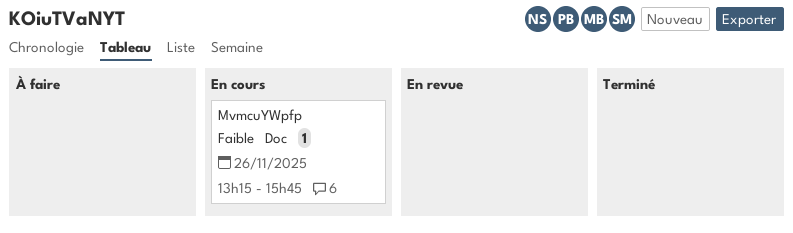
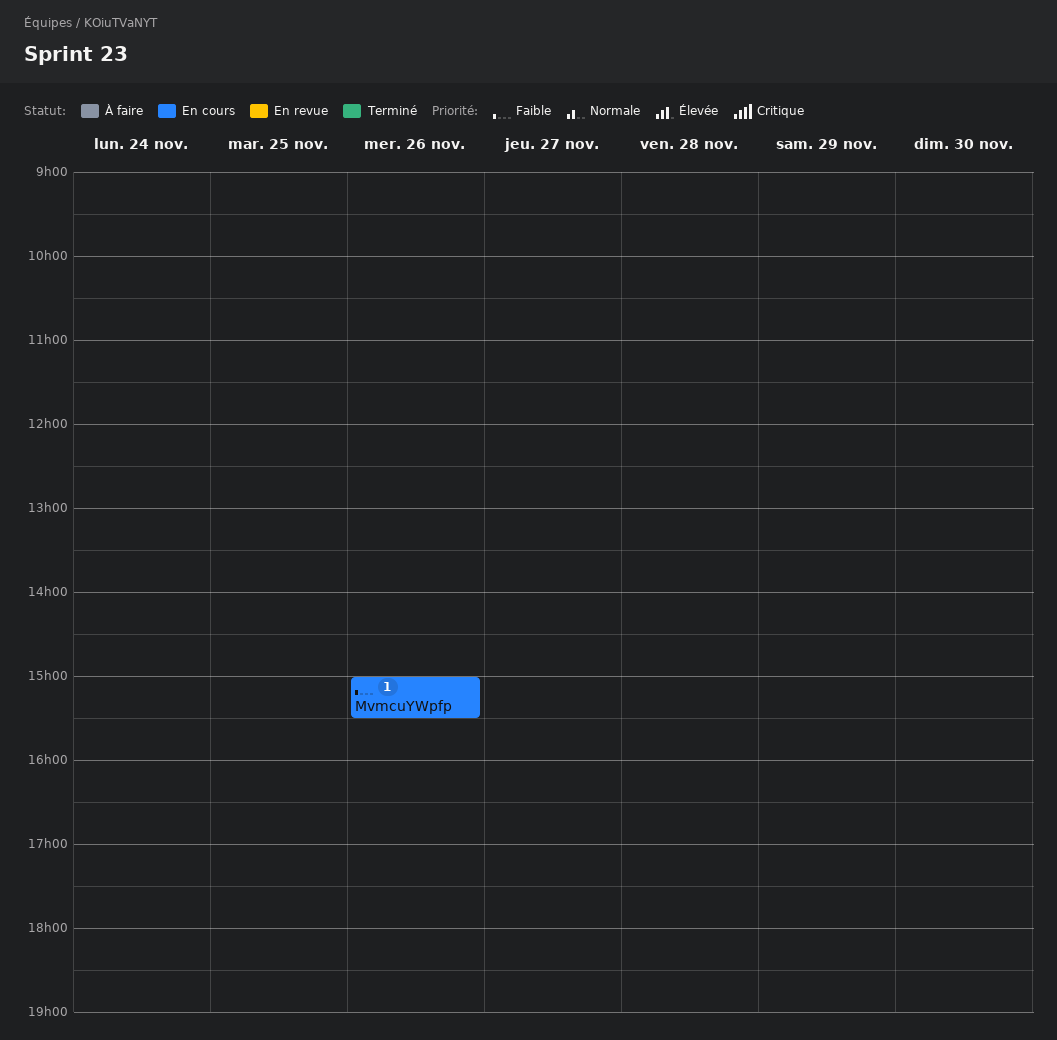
MvmcuYWpfp, begins: 13:15 -> 15:00
MvmcuYWpfp, ends: 15:45 -> 15:30

